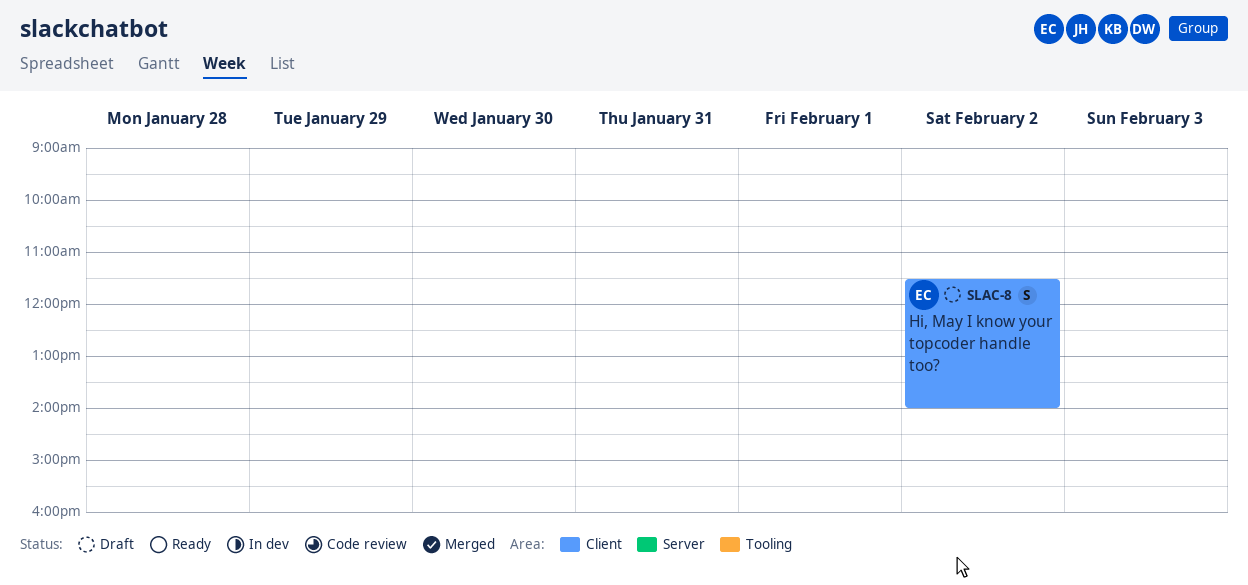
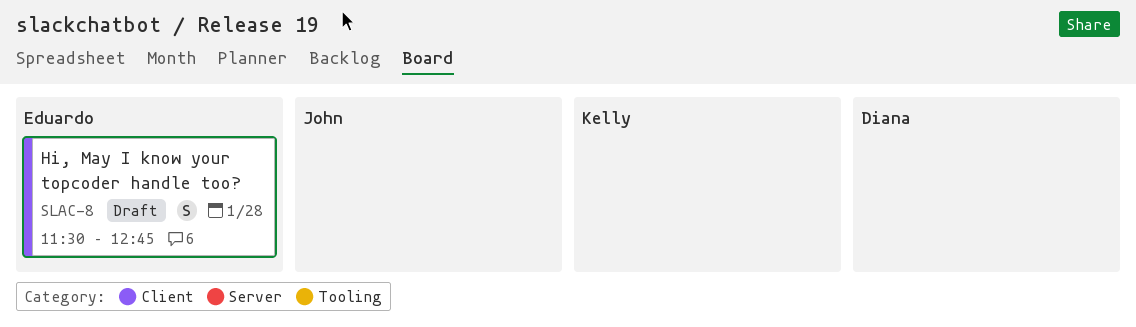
SLAC-8, day: Feb 2 -> Jan 28
SLAC-8, ends: 14:00 -> 12:45

